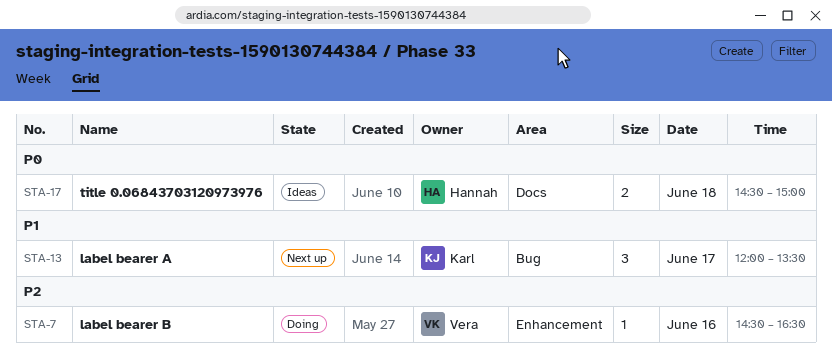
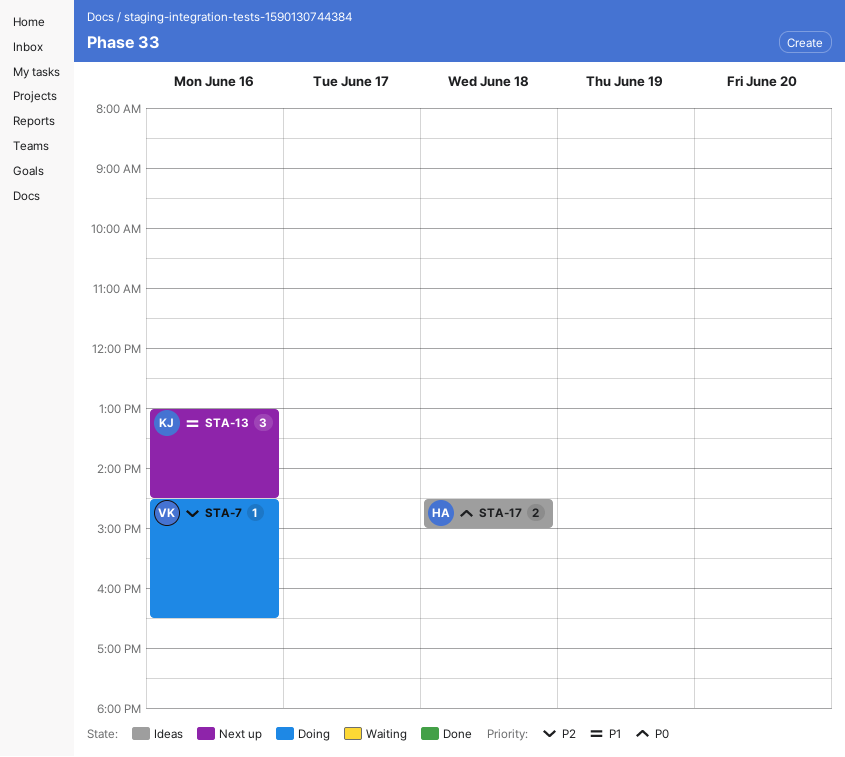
STA-13, day: Jun 17 -> Jun 16
STA-13, begins: 12:00 -> 13:00
STA-13, ends: 13:30 -> 14:30

